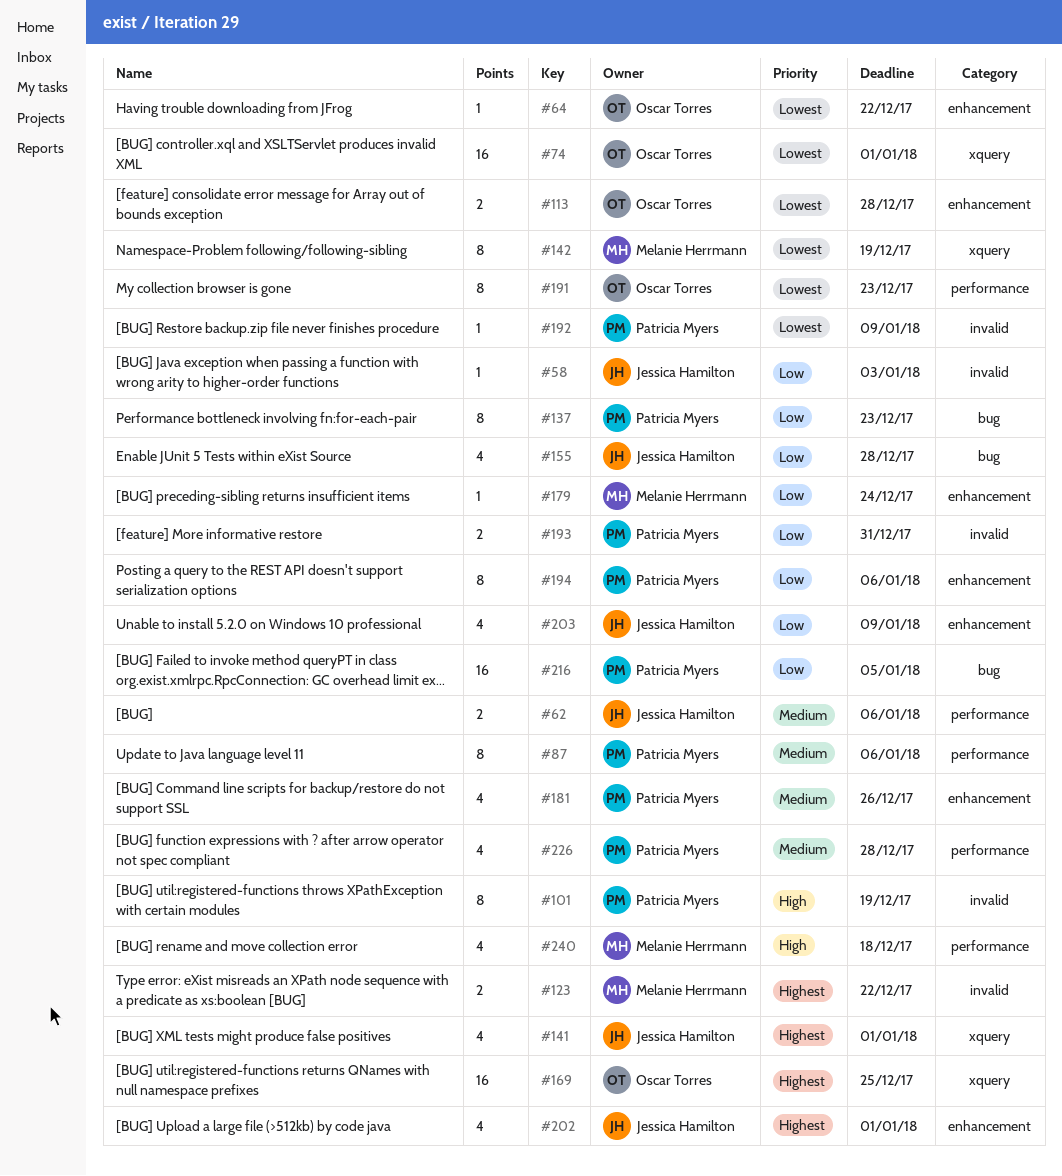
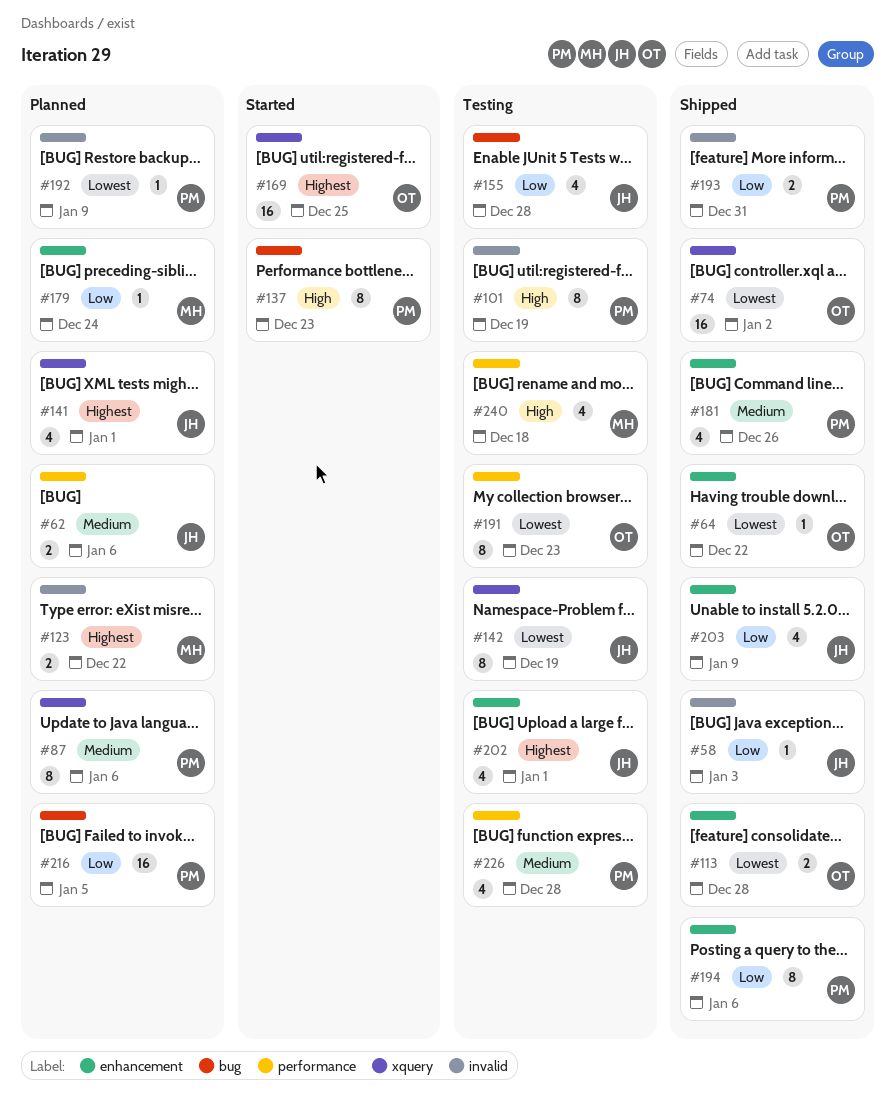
#74, due: Jan 1 -> Jan 2
#87, label: performance -> xquery
#137, priority: Low -> High
#142, owner: Melanie Herrmann -> Jessica Hamilton

